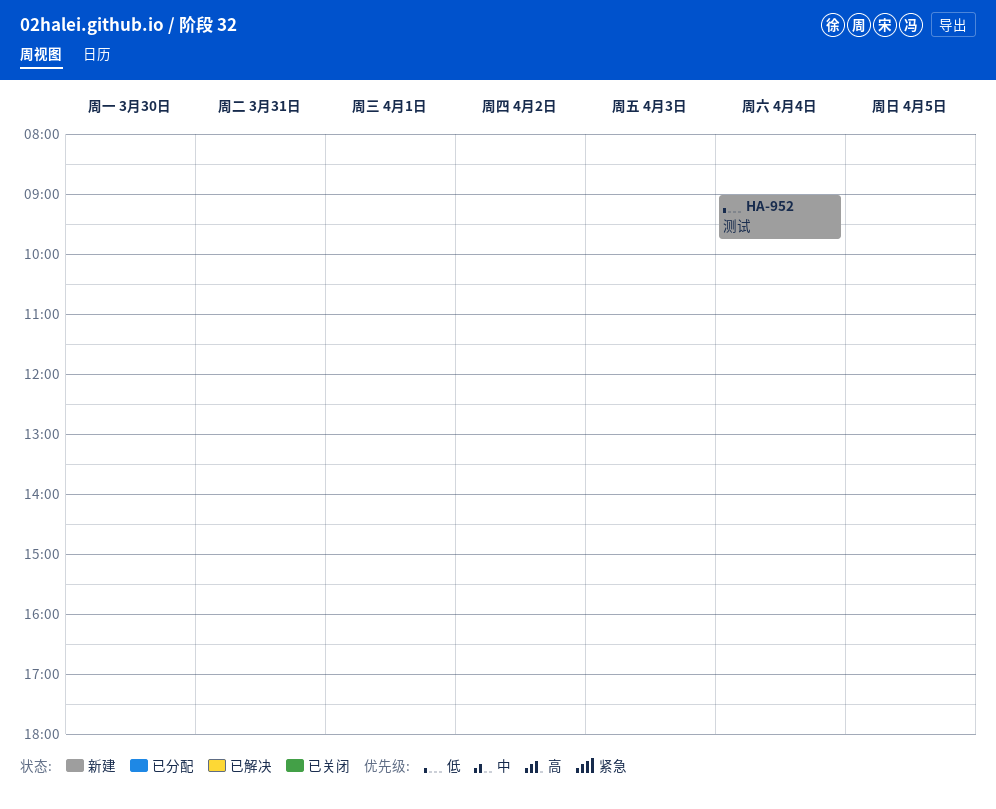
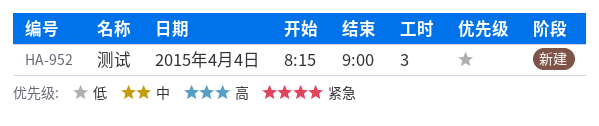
HA-952, begins: 09:00 -> 08:15
HA-952, ends: 09:45 -> 09:00

